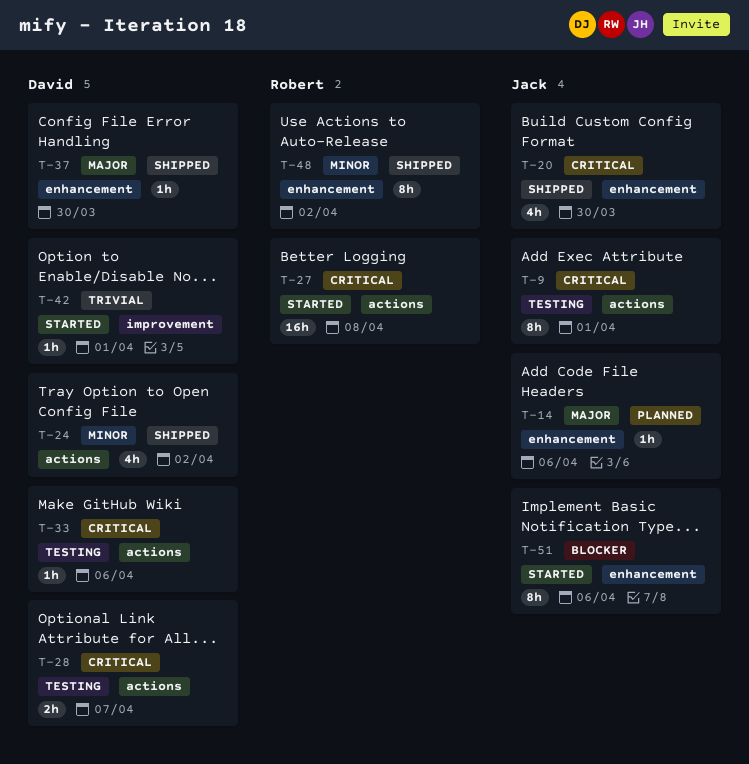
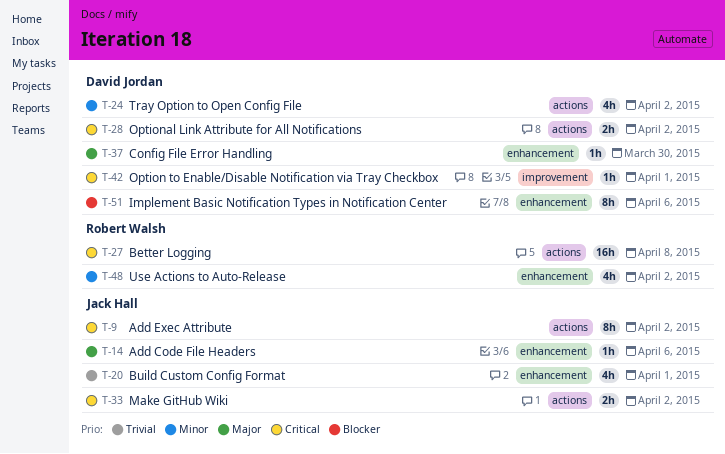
T-9, due: Apr 1 -> Apr 2
T-20, priority: Critical -> Trivial
T-20, due: Mar 30 -> Apr 1
T-28, due: Apr 7 -> Apr 2
T-33, owner: David Jordan -> Jack Hall
T-33, estimate: 1h -> 2h
T-33, due: Apr 6 -> Apr 2
T-42, priority: Trivial -> Critical
T-48, estimate: 8h -> 4h
T-51, owner: Jack Hall -> David Jordan

